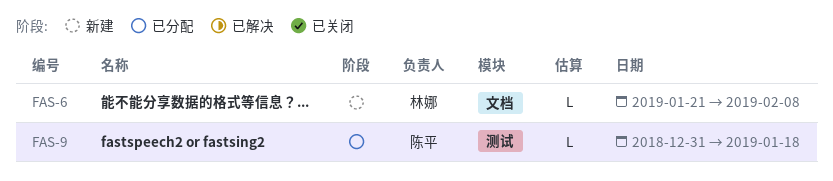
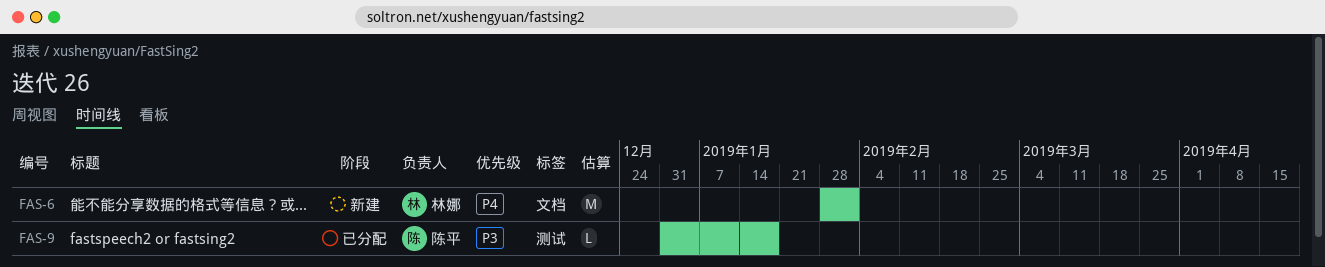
FAS-6, estimate: L -> M
FAS-6, start: Jan 21 -> Jan 28
FAS-6, due: Feb 8 -> Feb 1

